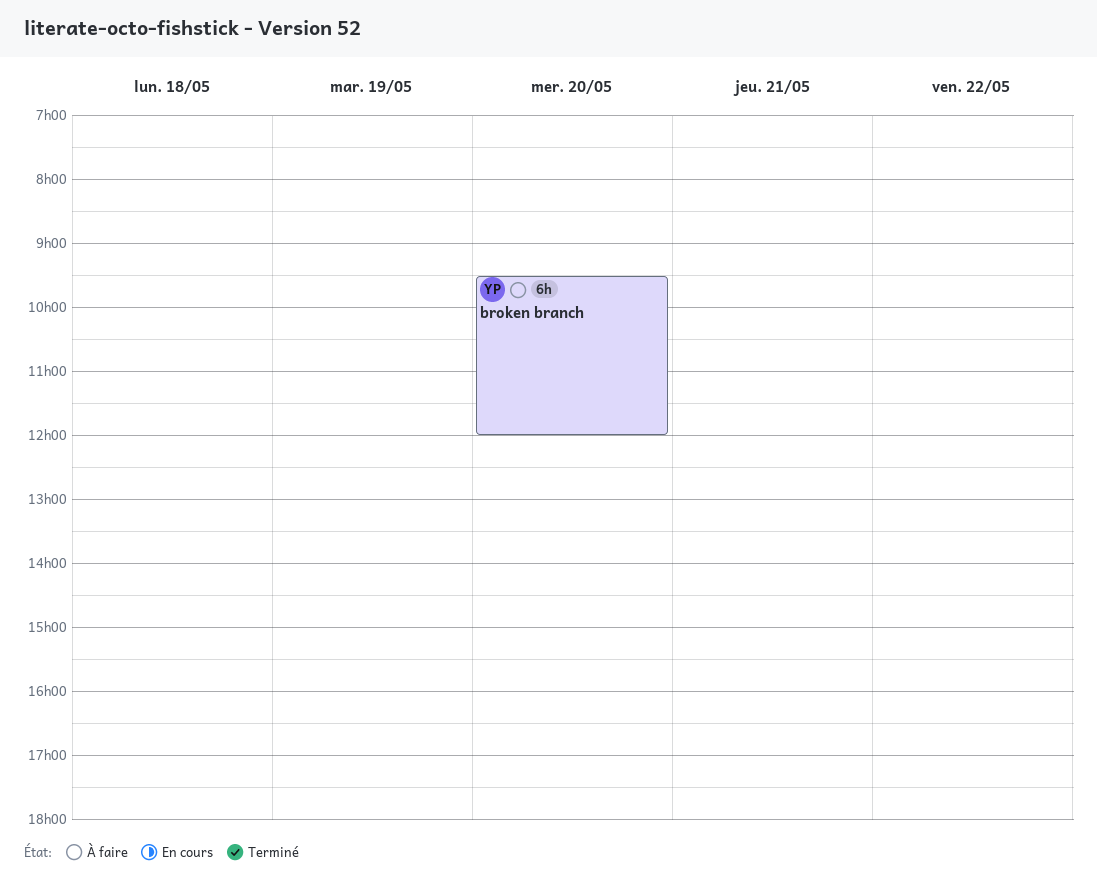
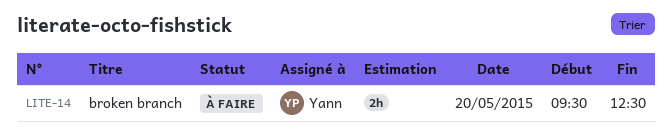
broken branch, estimate: 6h -> 2h
broken branch, ends: 12:00 -> 12:30

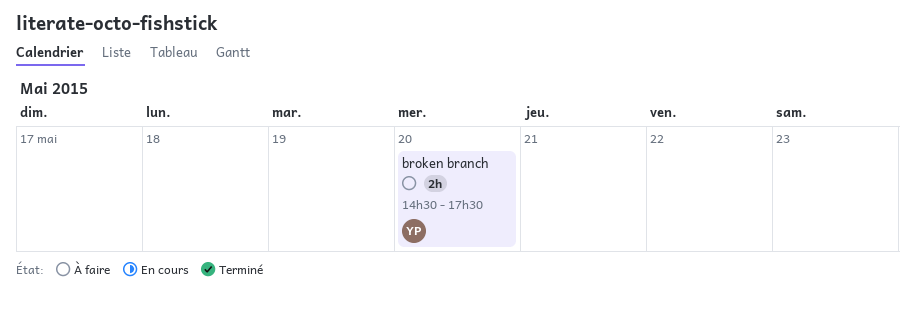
broken branch, begins: 09:30 -> 14:30
broken branch, ends: 12:30 -> 17:30

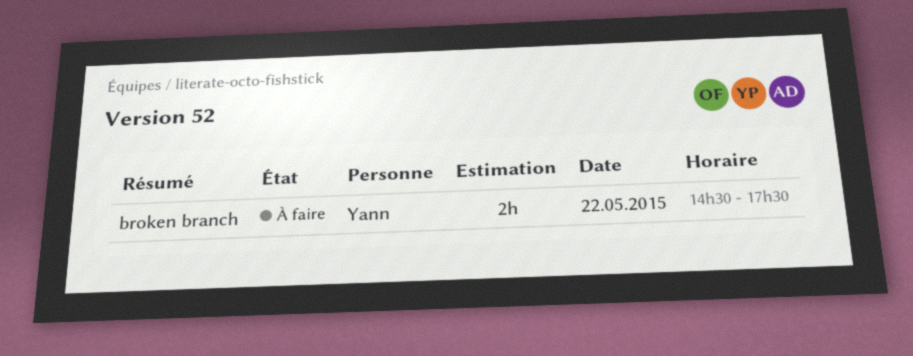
broken branch, day: May 20 -> May 22

